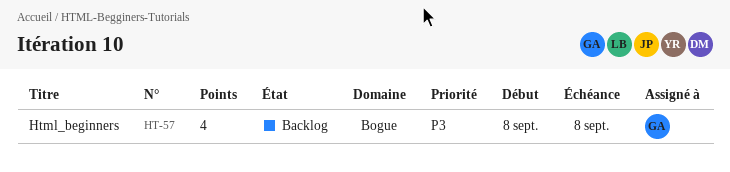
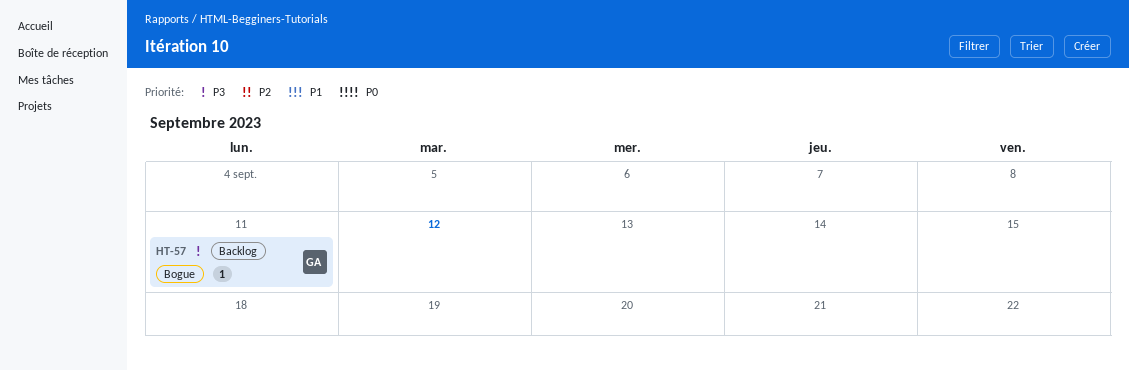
HT-57, estimate: 4 -> 1
HT-57, due: Sep 8 -> Sep 11

